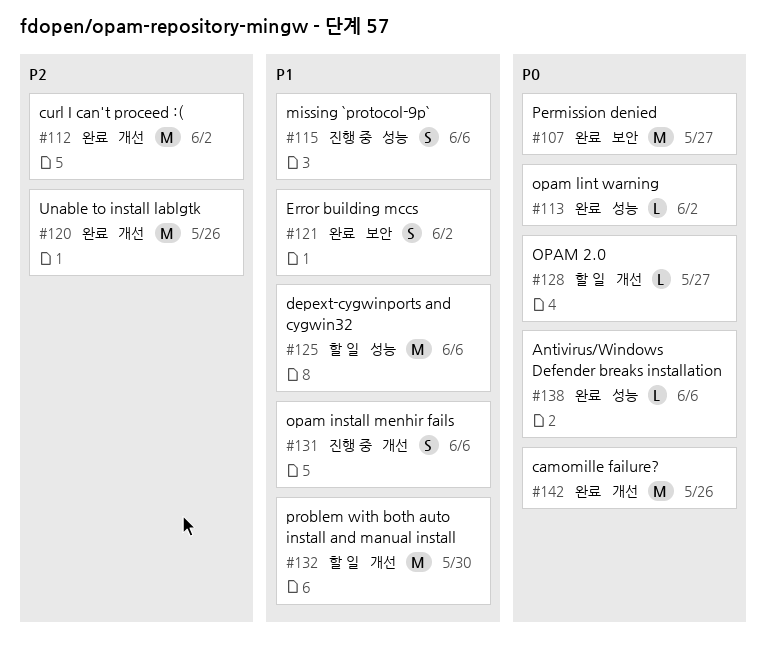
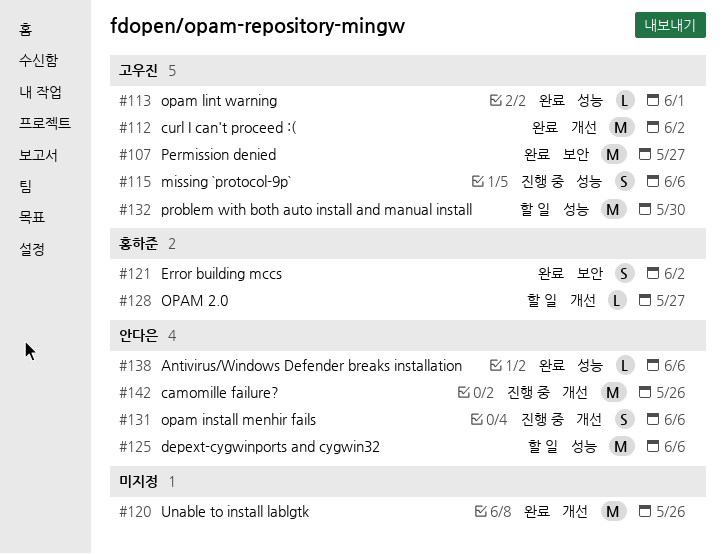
#113, due: Jun 2 -> Jun 1
#132, label: 개선 -> 성능
#142, status: 완료 -> 진행 중

